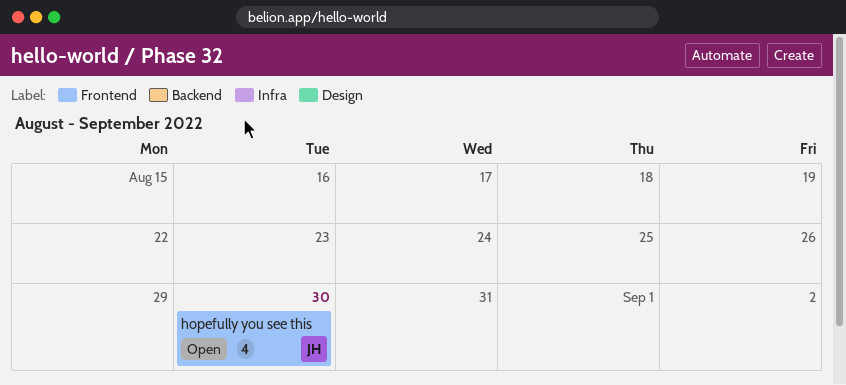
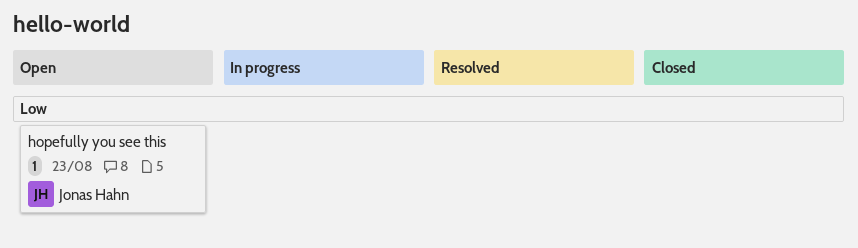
hopefully you see this, estimate: 4 -> 1
hopefully you see this, due: Aug 30 -> Aug 23

